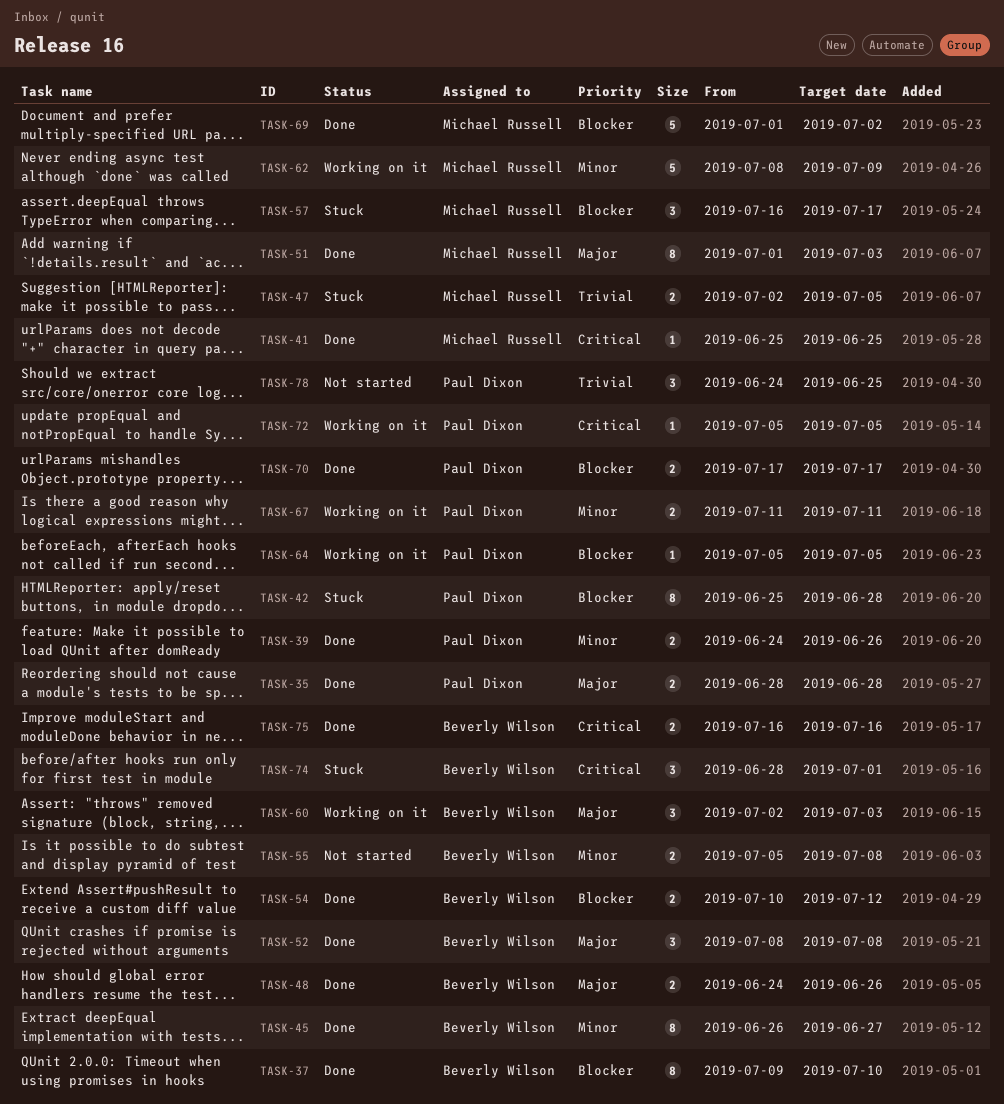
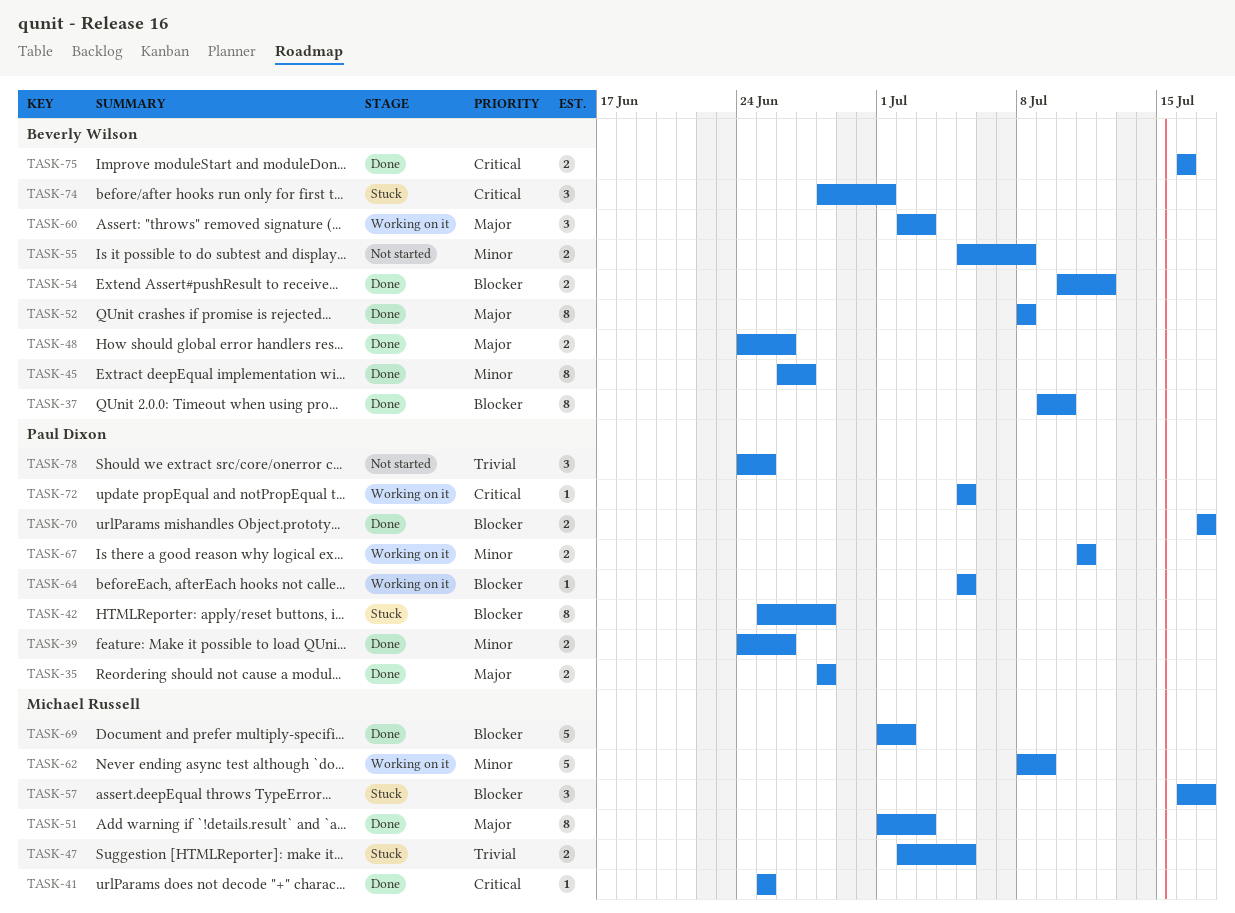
TASK-52, estimate: 3 -> 8

